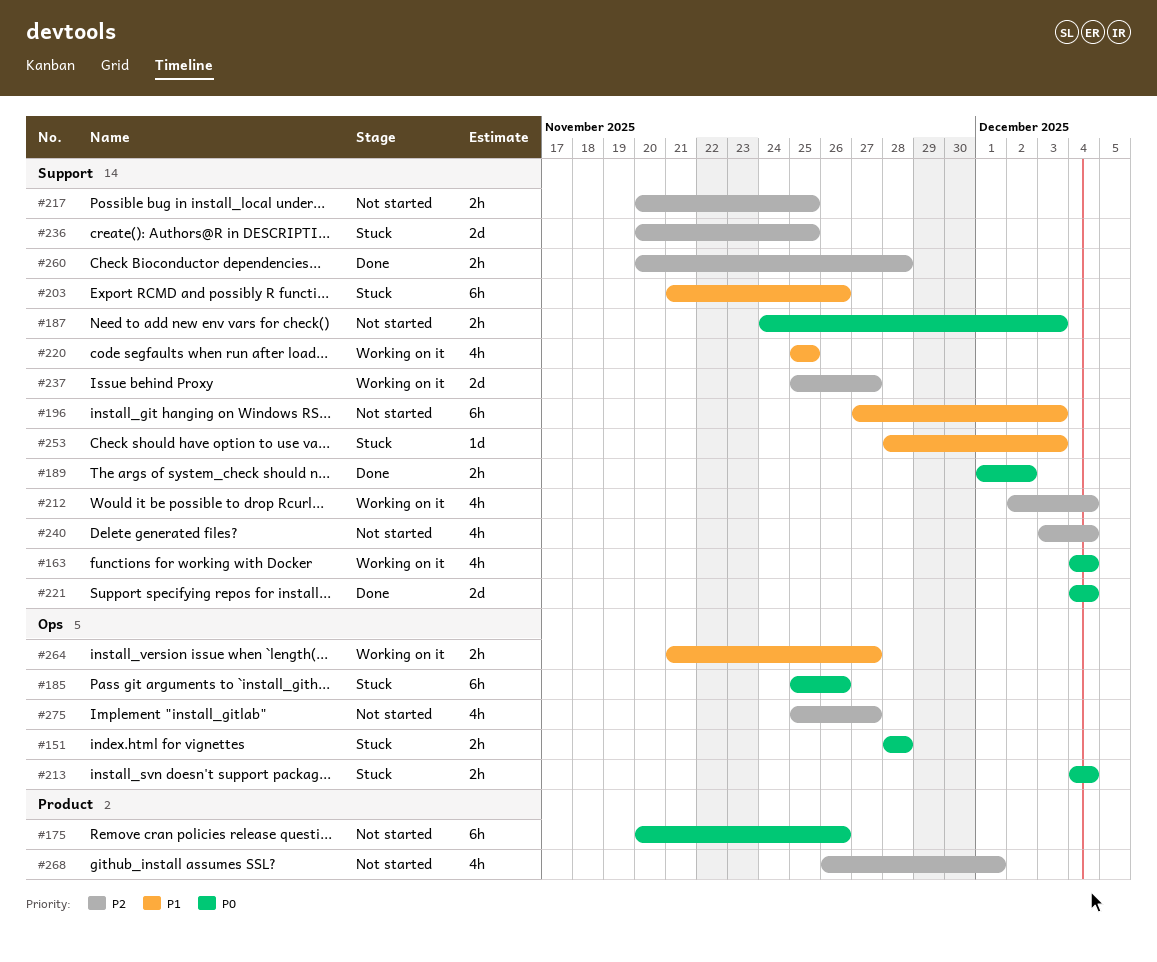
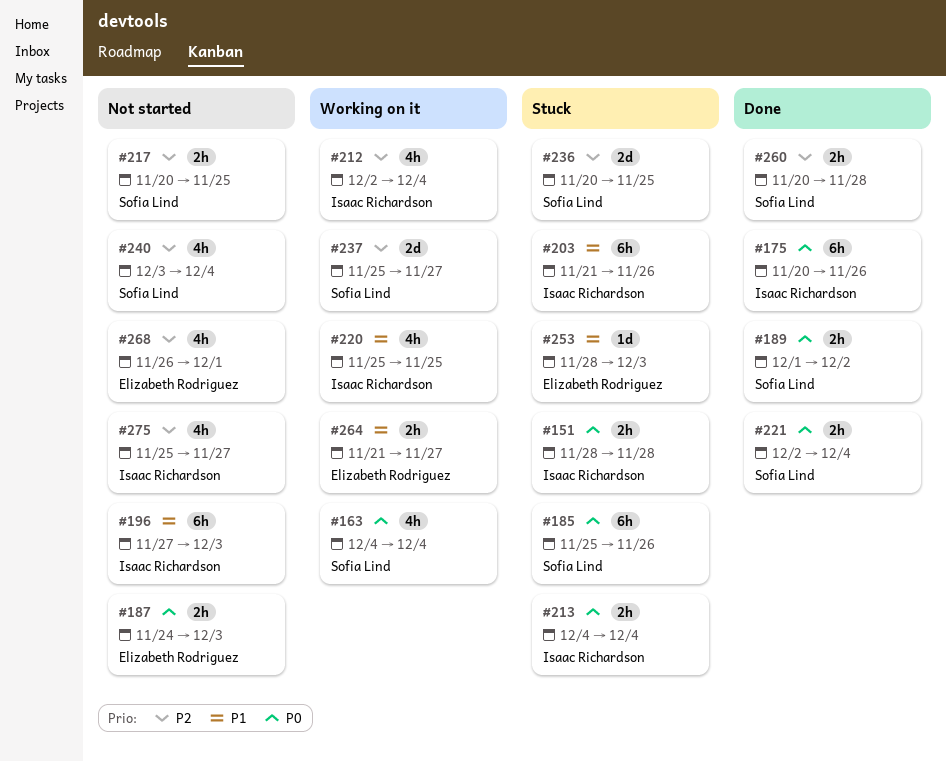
#175, status: Not started -> Done
#221, estimate: 2d -> 2h
#221, start: Dec 4 -> Dec 2

